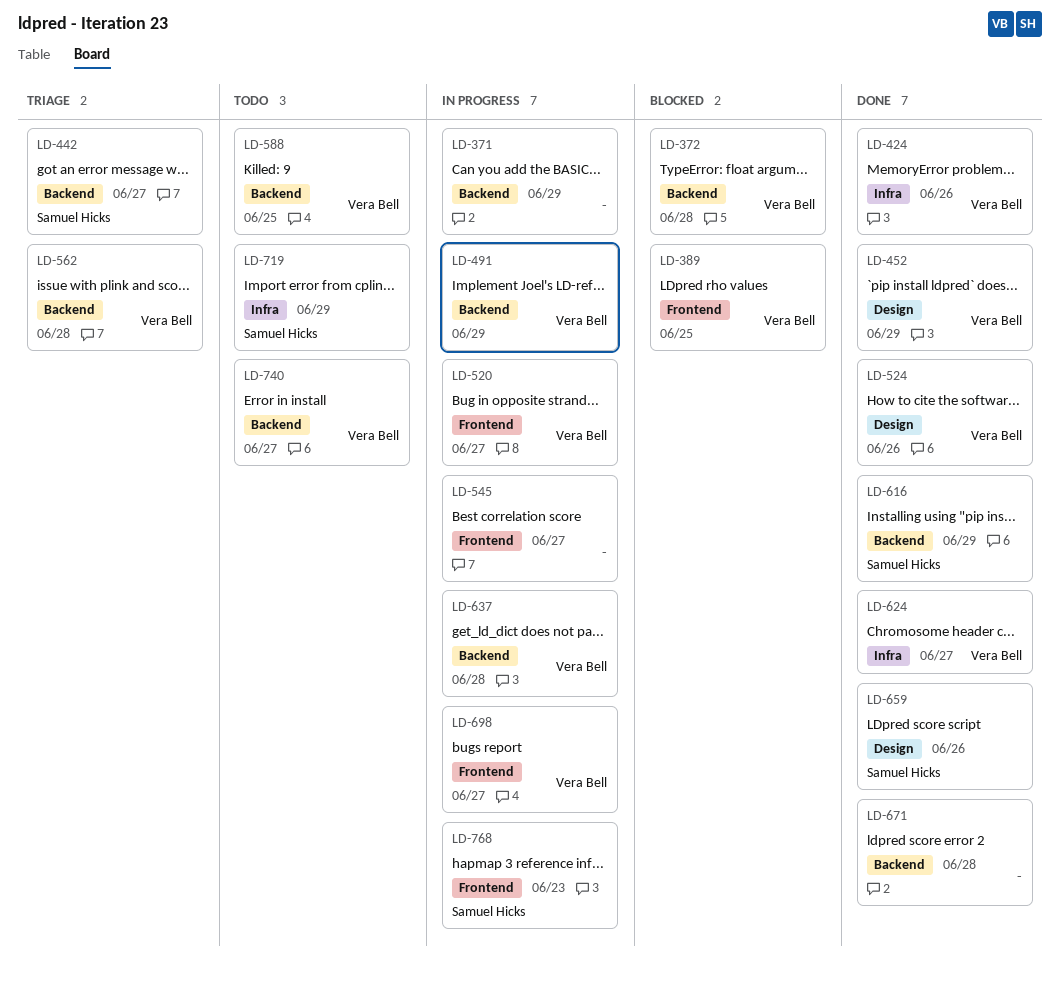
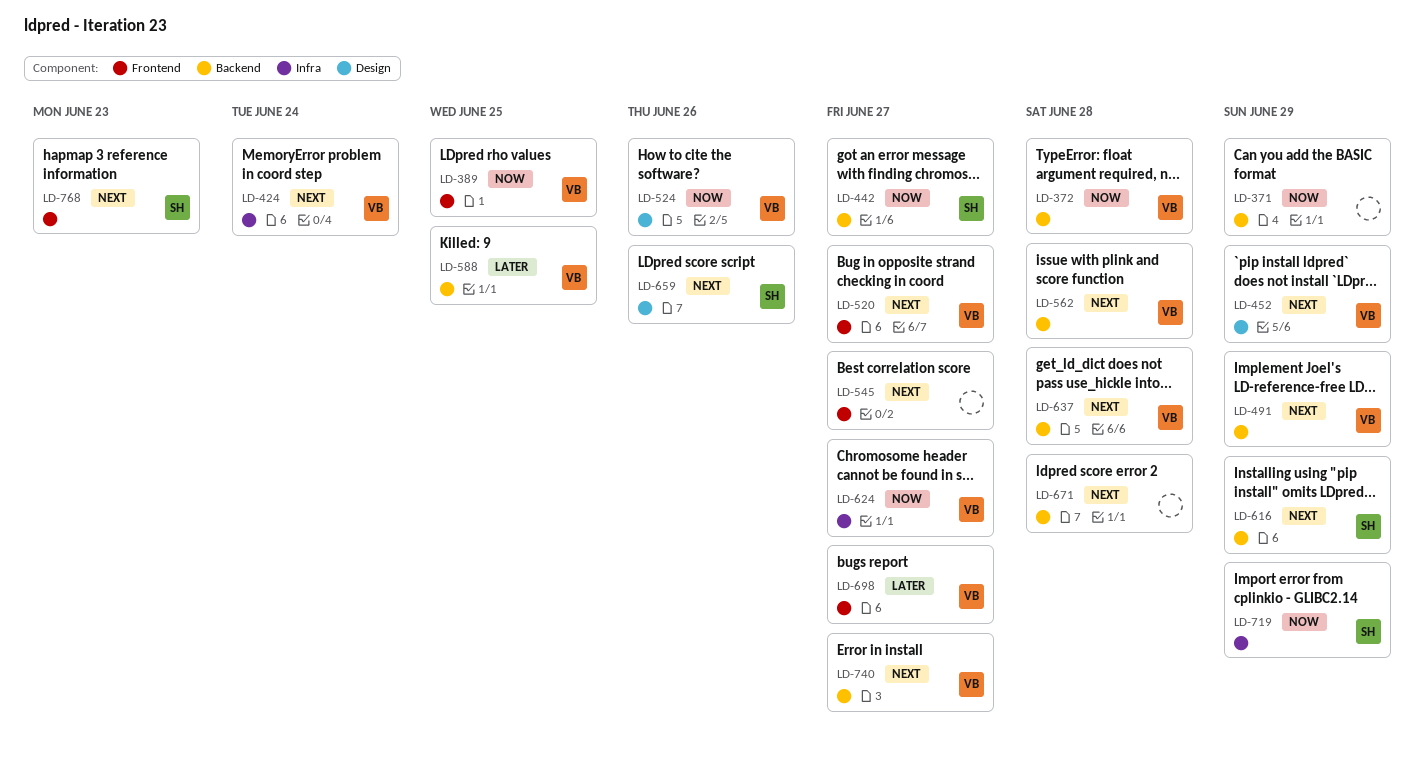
LD-424, due: Jun 26 -> Jun 24

